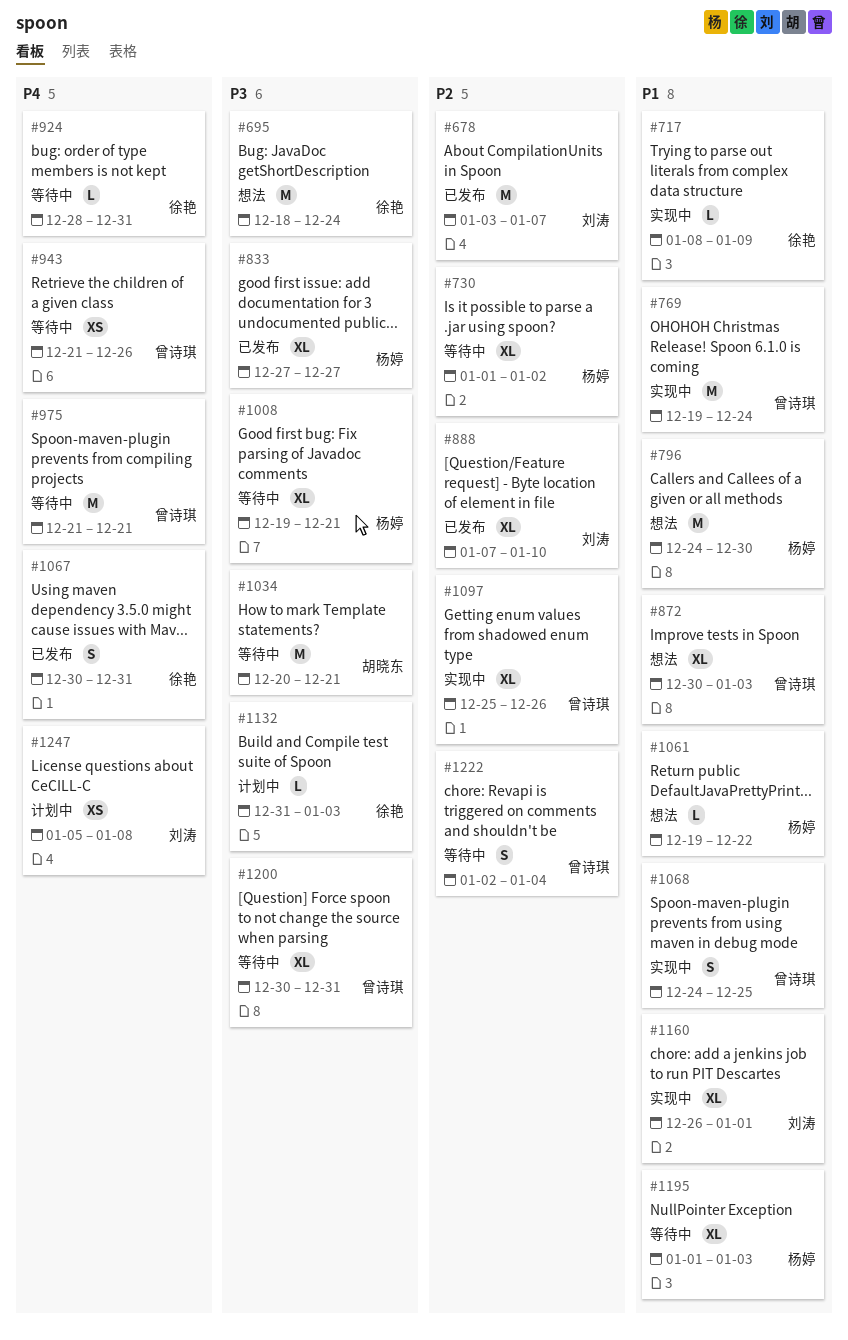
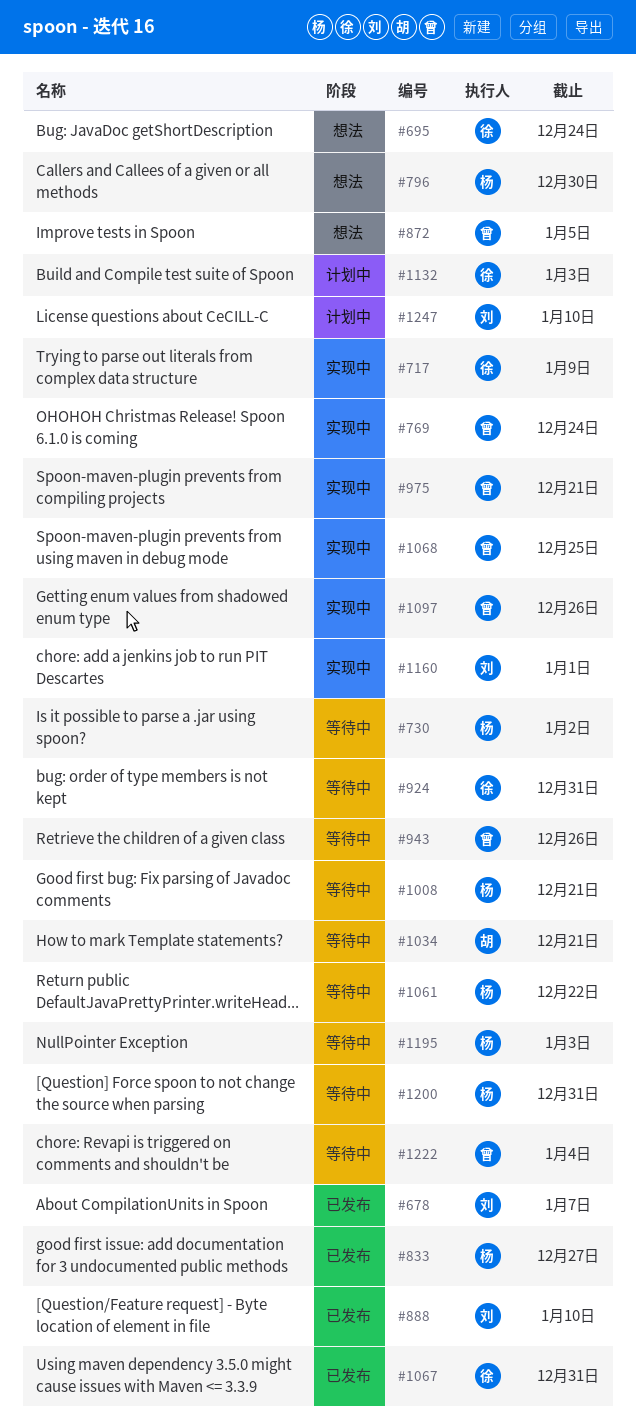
#872, due: Jan 3 -> Jan 5
#975, status: 等待中 -> 实现中
#1061, status: 想法 -> 等待中
#1200, owner: 曾诗琪 -> 杨婷
#1247, due: Jan 8 -> Jan 10

